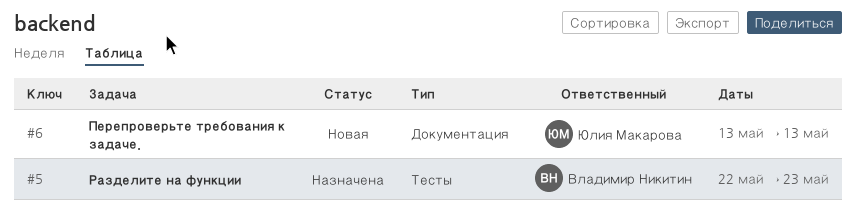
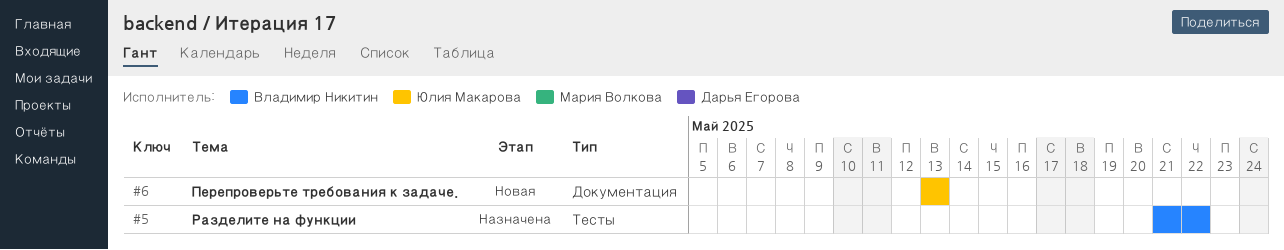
#5, start: May 22 -> May 21
#5, due: May 23 -> May 22

